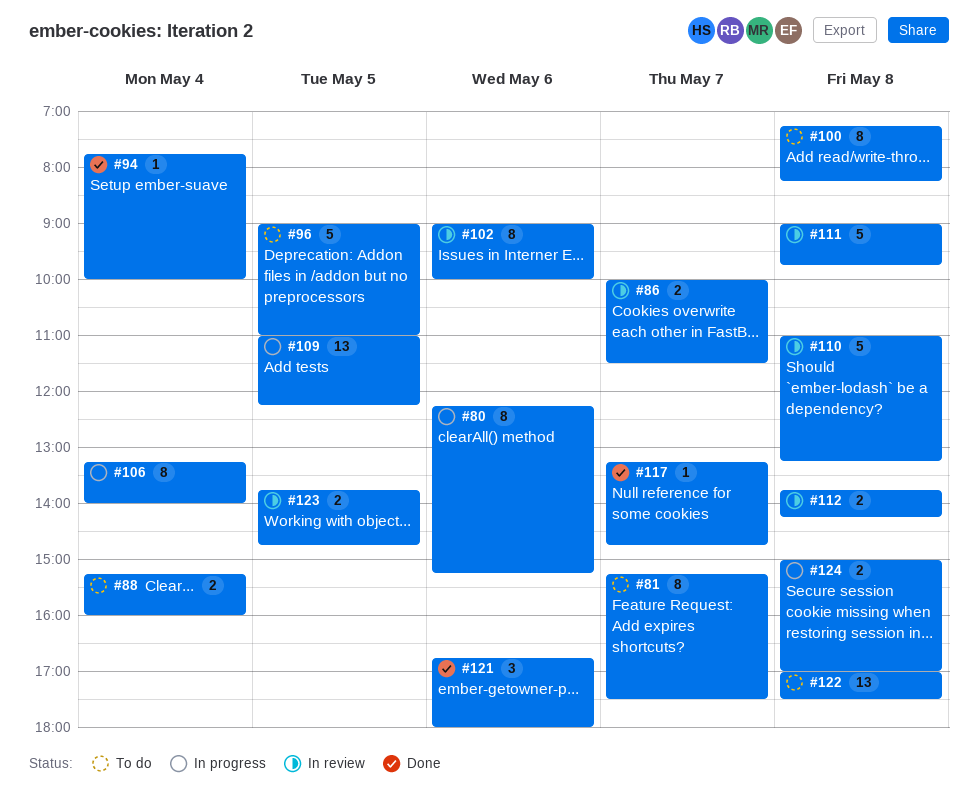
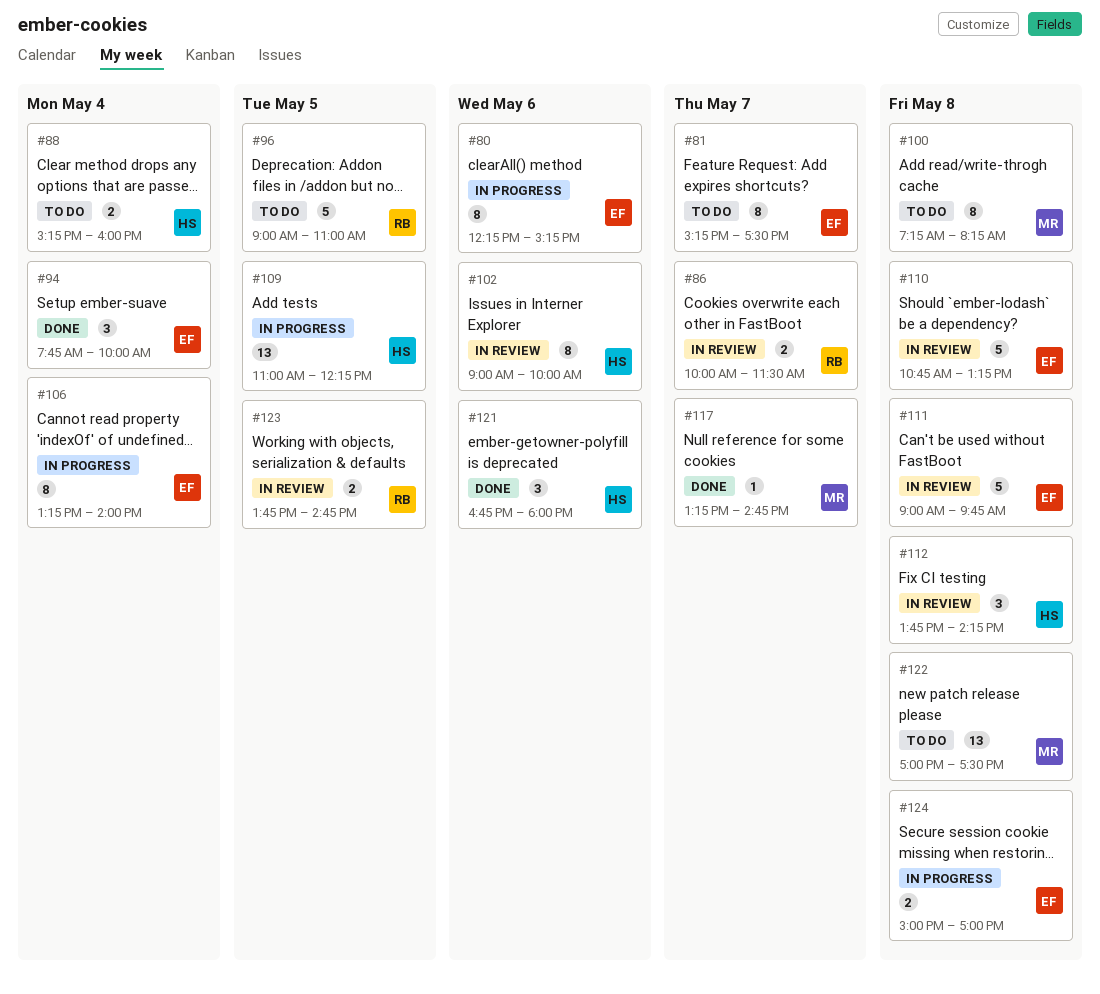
#94, estimate: 1 -> 3
#110, begins: 11:00 -> 10:45
#112, estimate: 2 -> 3

